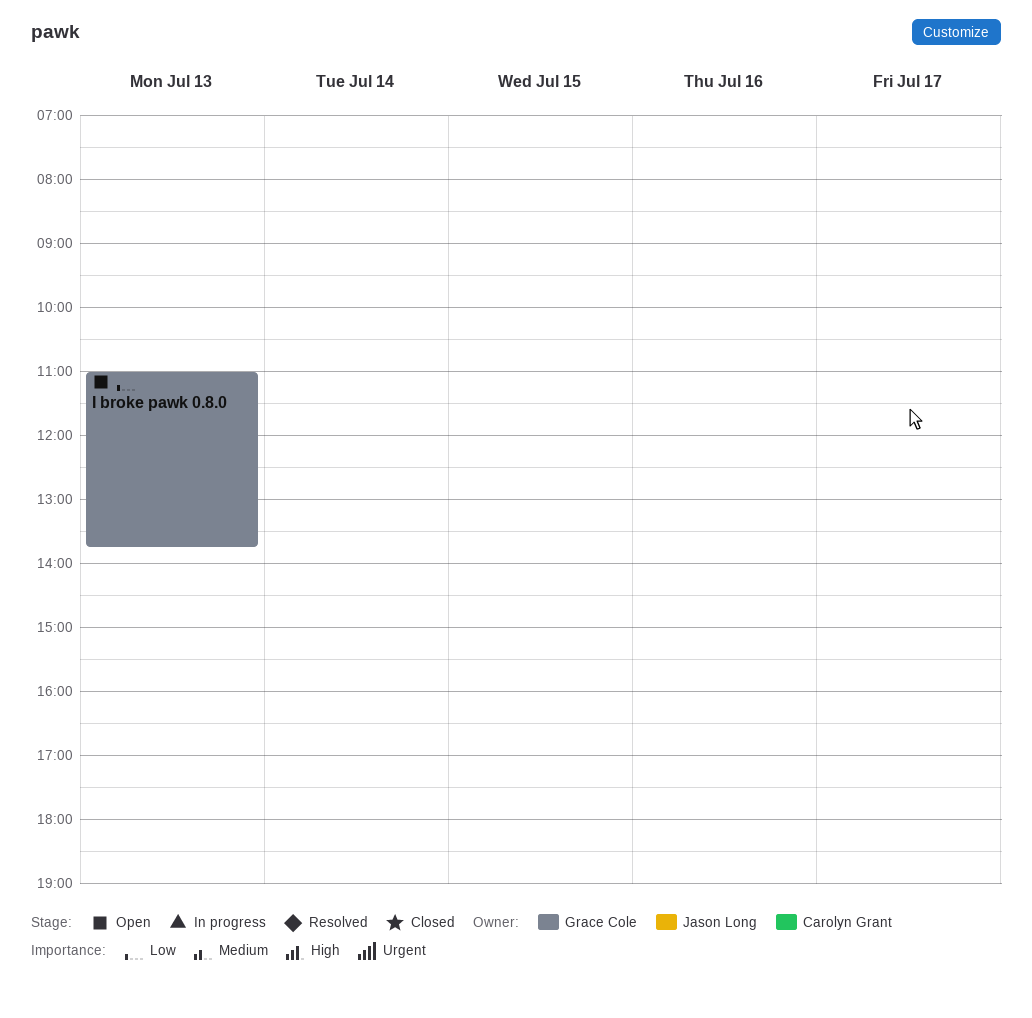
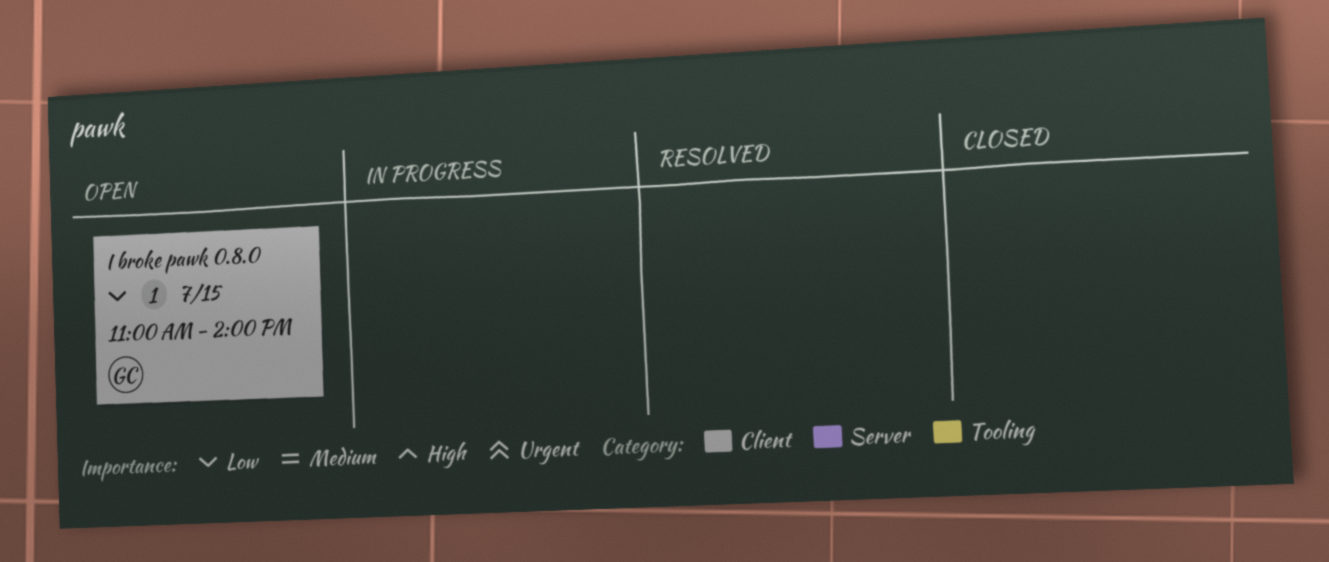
I broke pawk 0.8.0, day: Jul 13 -> Jul 15
I broke pawk 0.8.0, ends: 13:45 -> 14:00

